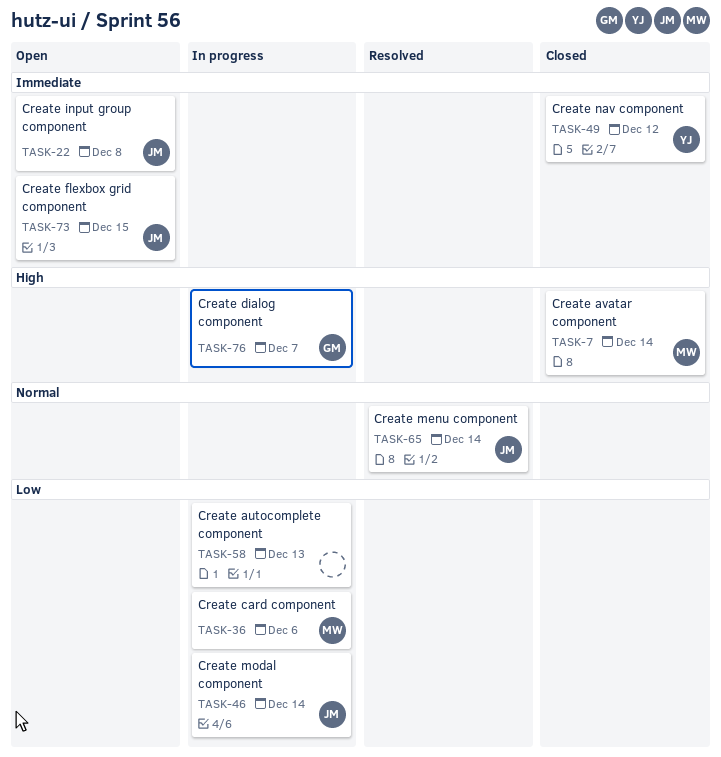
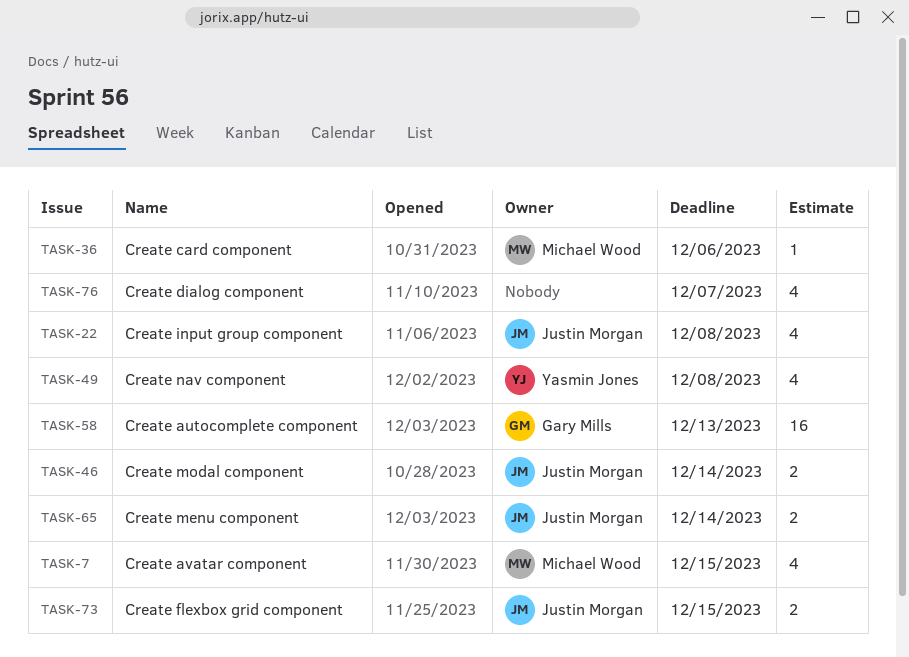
TASK-7, due: Dec 14 -> Dec 15
TASK-49, due: Dec 12 -> Dec 8
TASK-58, owner: none -> Gary Mills
TASK-76, owner: Gary Mills -> none

